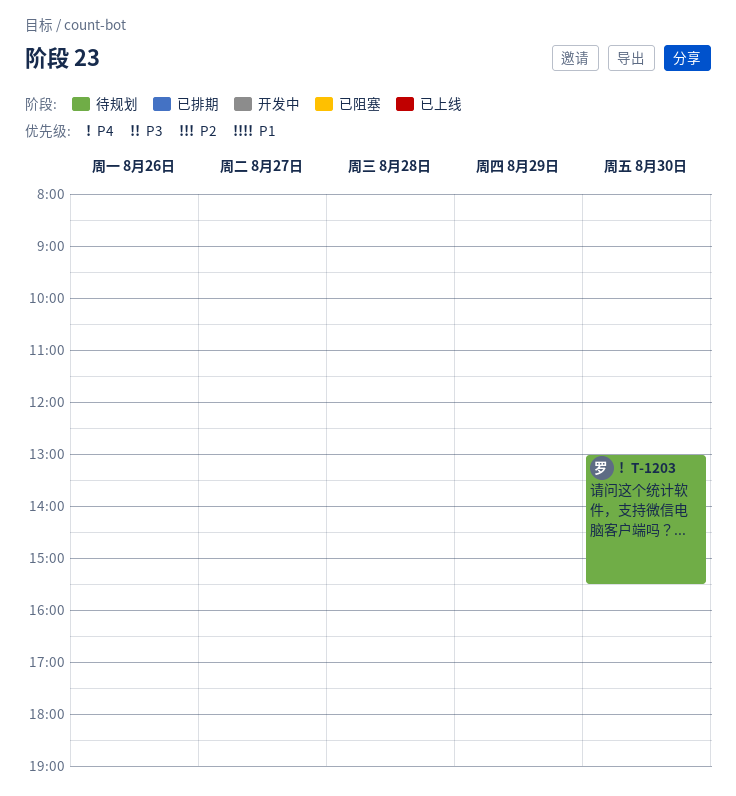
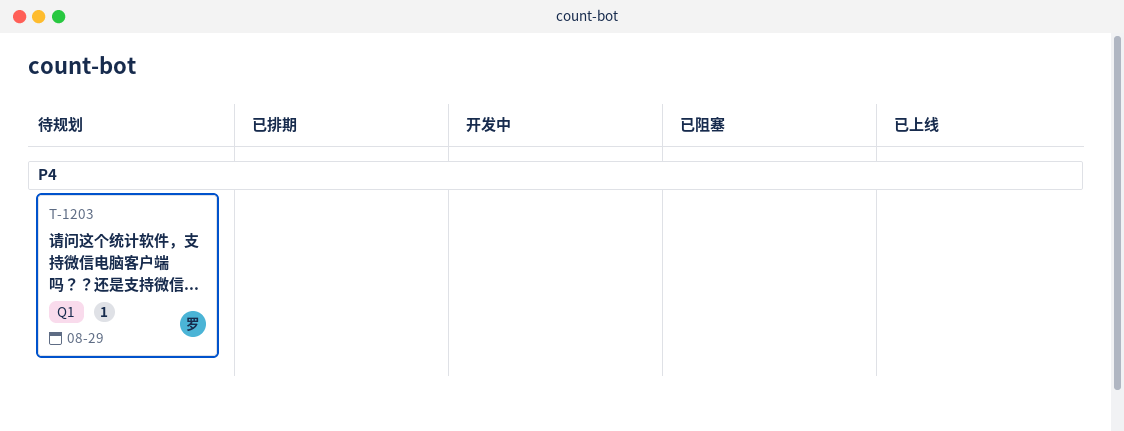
T-1203, day: Aug 30 -> Aug 29

